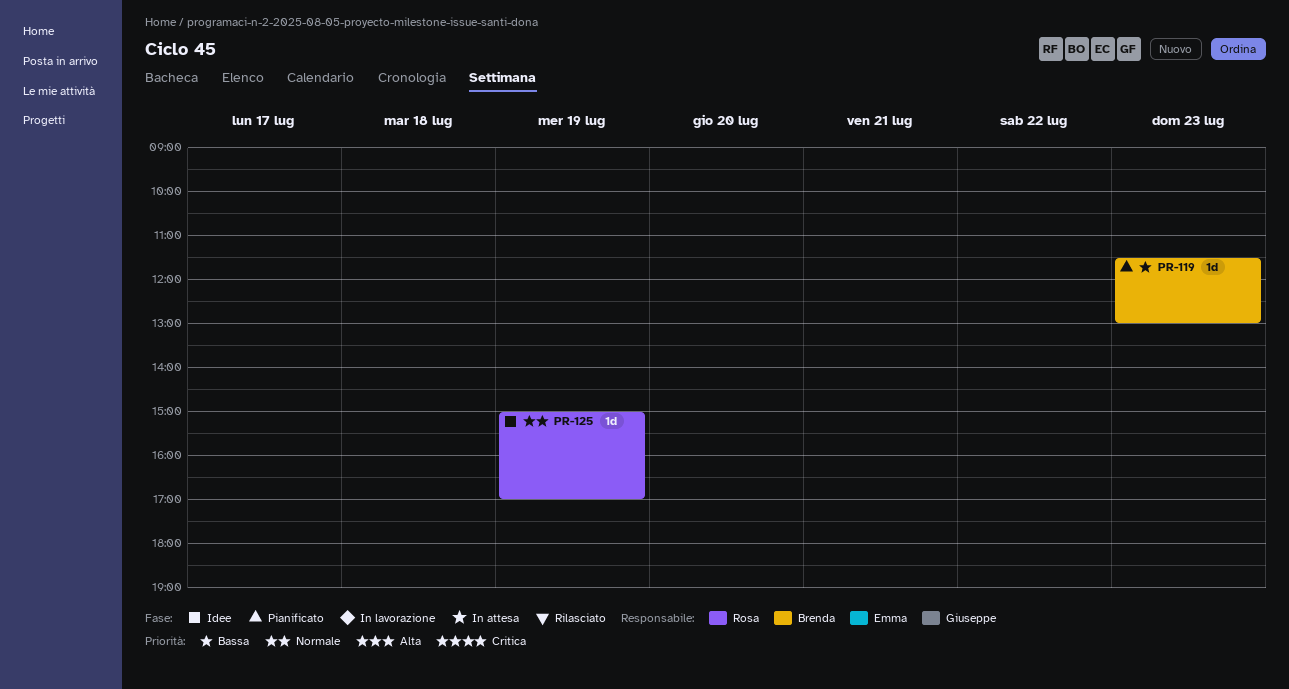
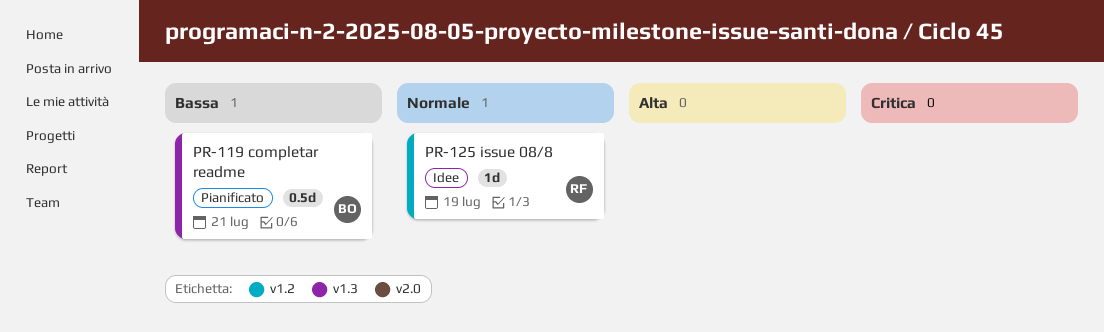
PR-119, estimate: 1d -> 0.5d
PR-119, day: Jul 23 -> Jul 21

